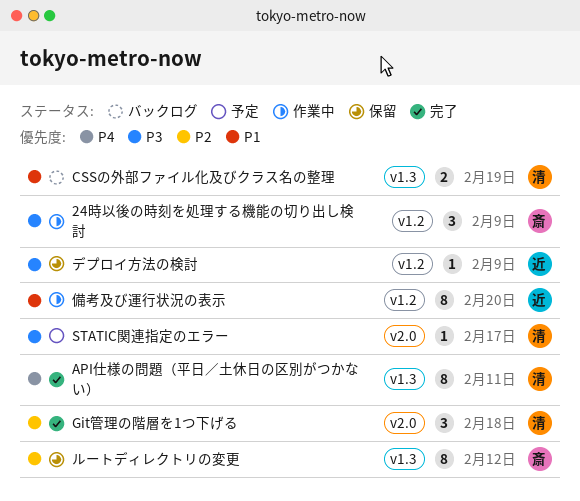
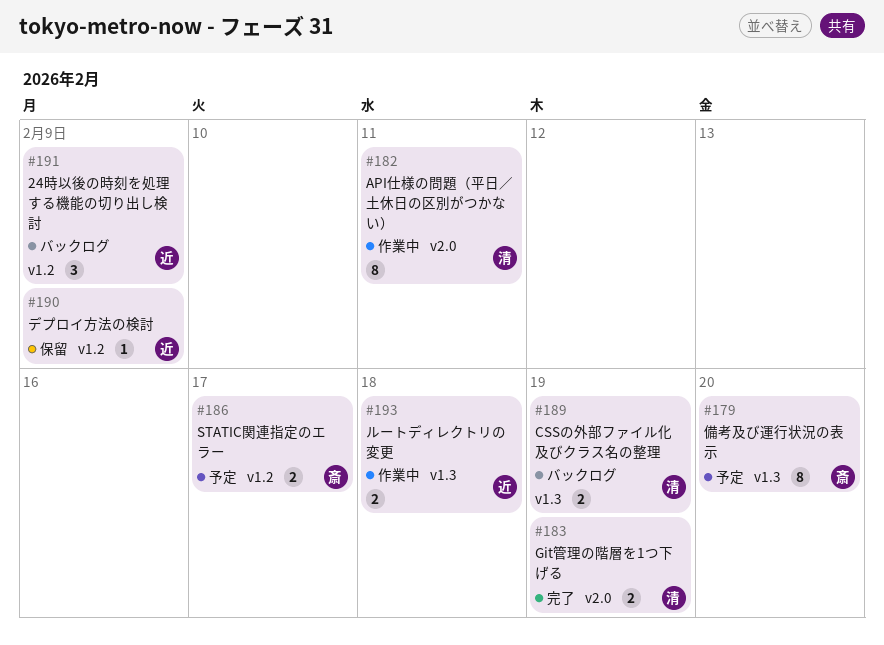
24時以後の時刻を処理する機能の切り出し検討, status: 作業中 -> バックログ
24時以後の時刻を処理する機能の切り出し検討, owner: 斎 -> 近
API仕様の問題（平日／土休日の区別がつかない）, status: 完了 -> 作業中
API仕様の問題（平日／土休日の区別がつかない）, label: v1.3 -> v2.0
Git管理の階層を1つ下げる, estimate: 3 -> 2
Git管理の階層を1つ下げる, due: Feb 18 -> Feb 19
STATIC関連指定のエラー, owner: 清 -> 斎
STATIC関連指定のエラー, label: v2.0 -> v1.2
STATIC関連指定のエラー, estimate: 1 -> 2
ルートディレクトリの変更, status: 保留 -> 作業中
ルートディレクトリの変更, owner: 斎 -> 近
ルートディレクトリの変更, estimate: 8 -> 2
ルートディレクトリの変更, due: Feb 12 -> Feb 18
備考及び運行状況の表示, status: 作業中 -> 予定
備考及び運行状況の表示, owner: 近 -> 斎
備考及び運行状況の表示, label: v1.2 -> v1.3

